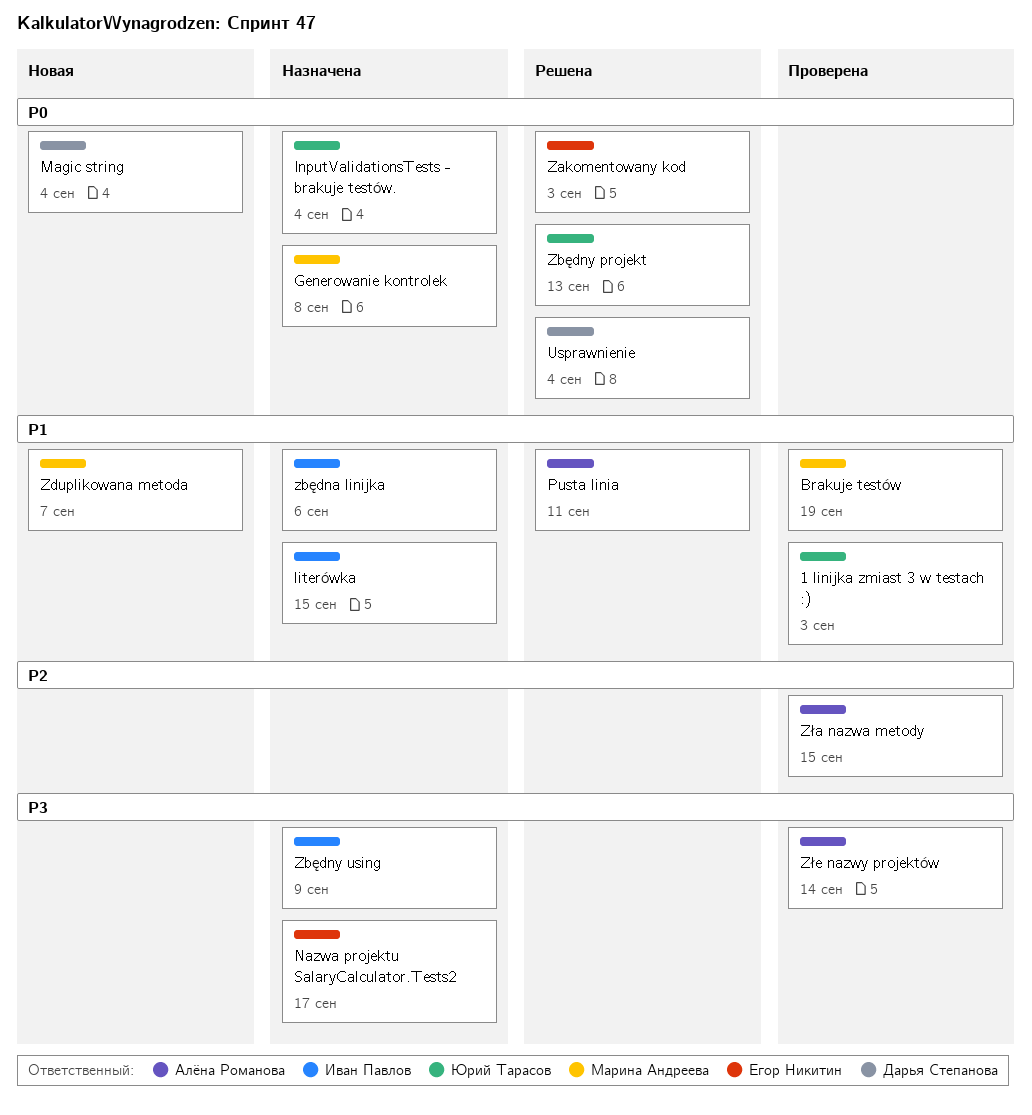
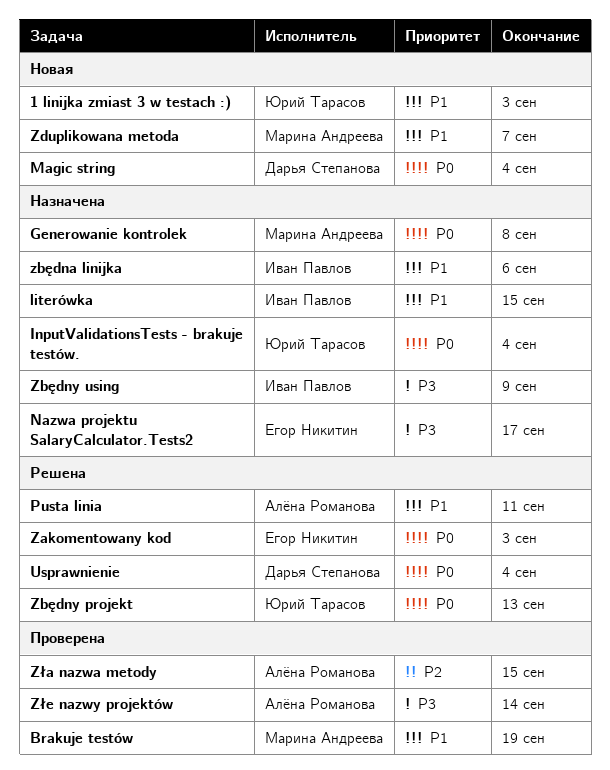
1 linijka zmiast 3 w testach :), status: Проверена -> Новая

